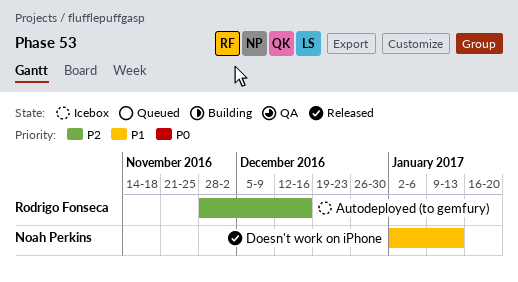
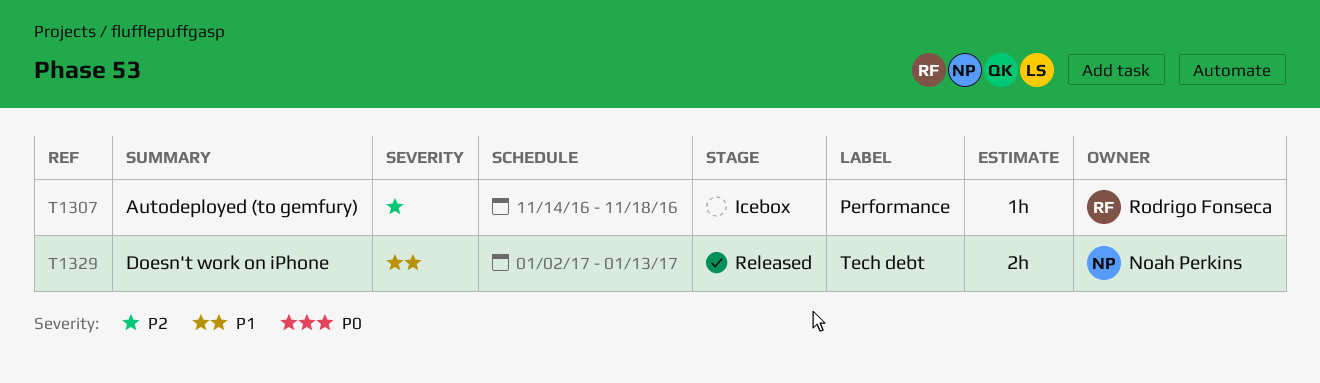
Autodeployed (to gemfury), start: Nov 28 -> Nov 14
Autodeployed (to gemfury), due: Dec 16 -> Nov 18

